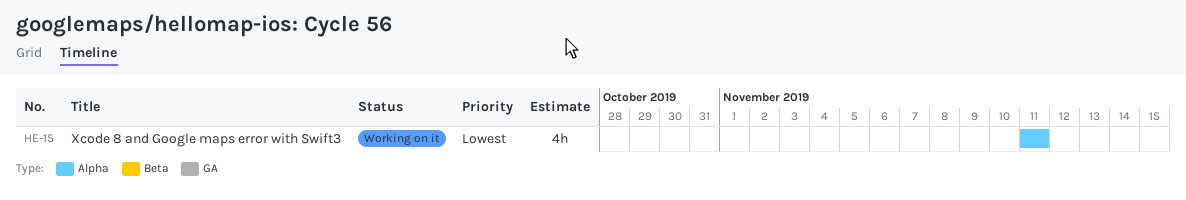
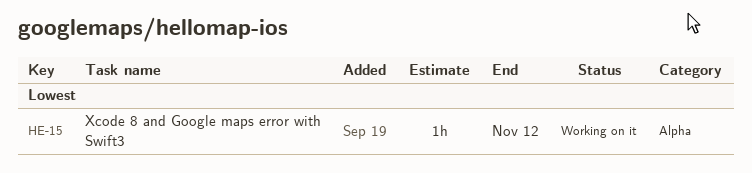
HE-15, estimate: 4h -> 1h
HE-15, due: Nov 11 -> Nov 12

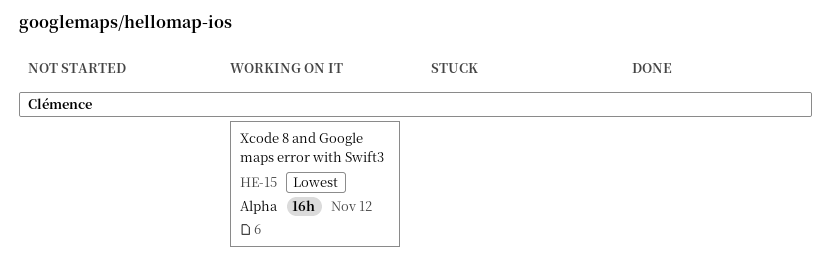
HE-15, estimate: 1h -> 16h

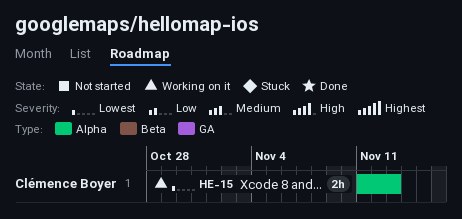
HE-15, estimate: 16h -> 2h
HE-15, due: Nov 12 -> Nov 13

